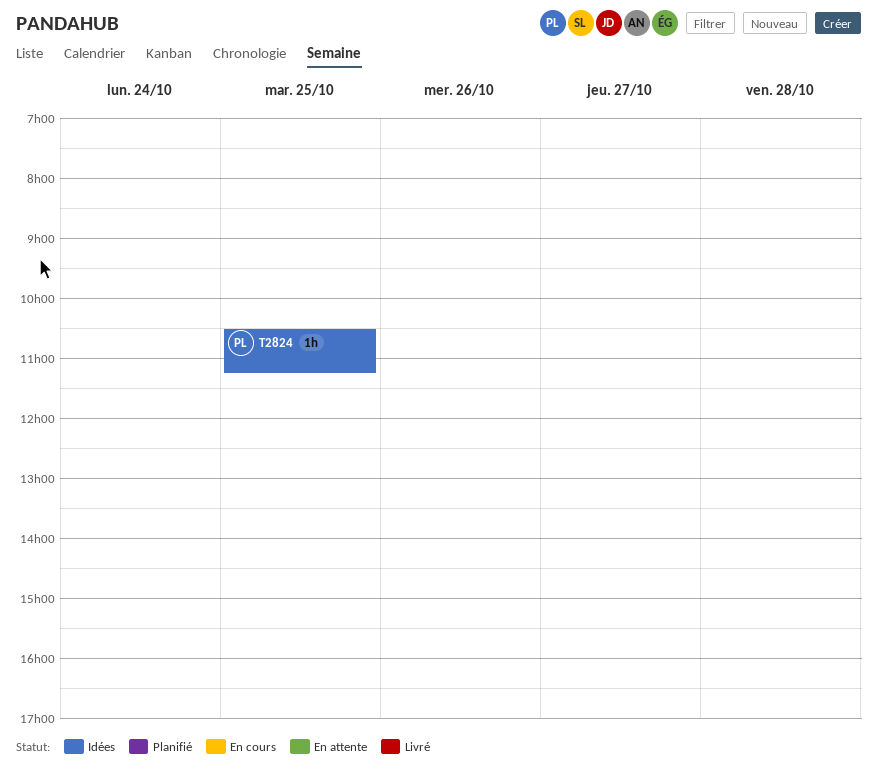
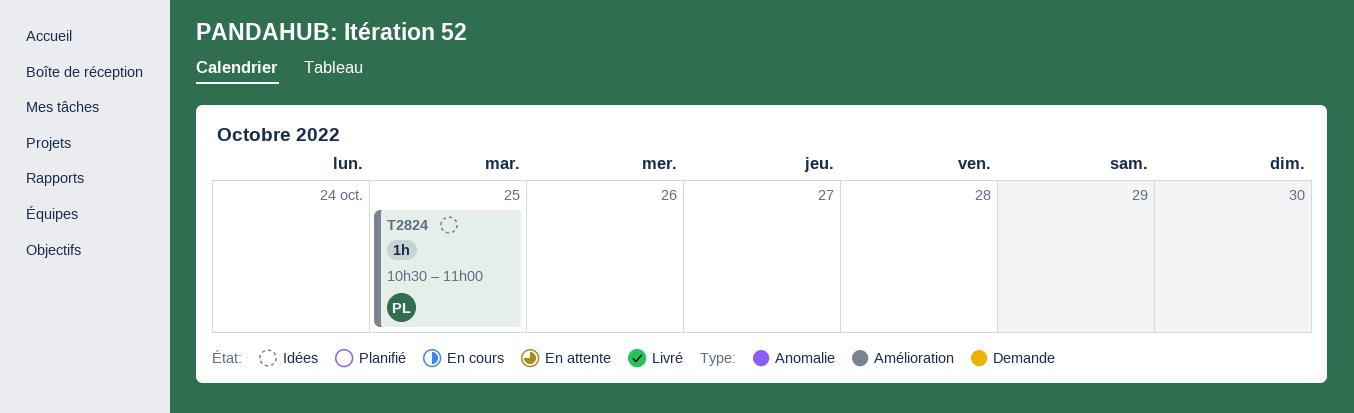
T2824, ends: 11:15 -> 11:00

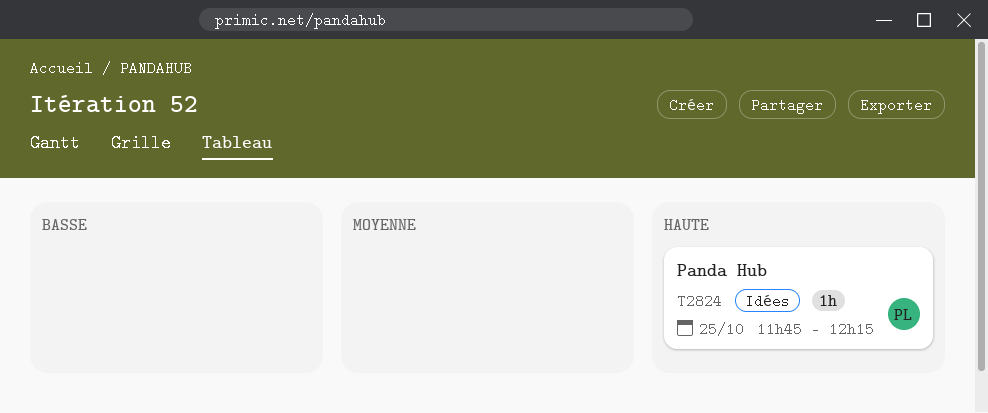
T2824, begins: 10:30 -> 11:45
T2824, ends: 11:00 -> 12:15

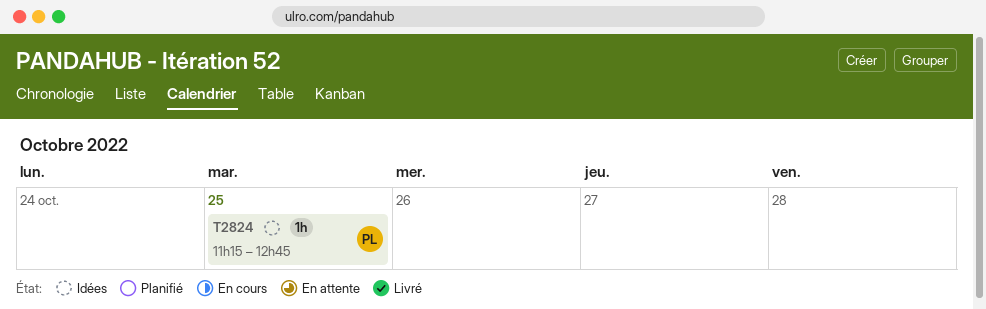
T2824, begins: 11:45 -> 11:15
T2824, ends: 12:15 -> 12:45

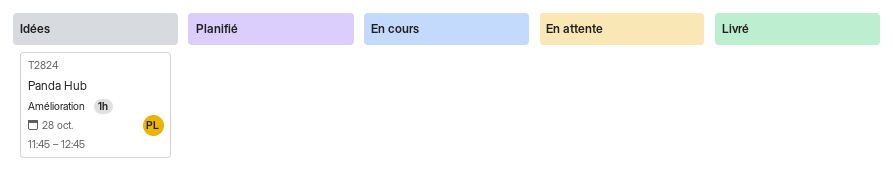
T2824, day: Oct 25 -> Oct 28
T2824, begins: 11:15 -> 11:45

